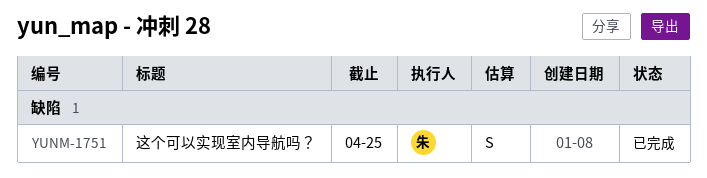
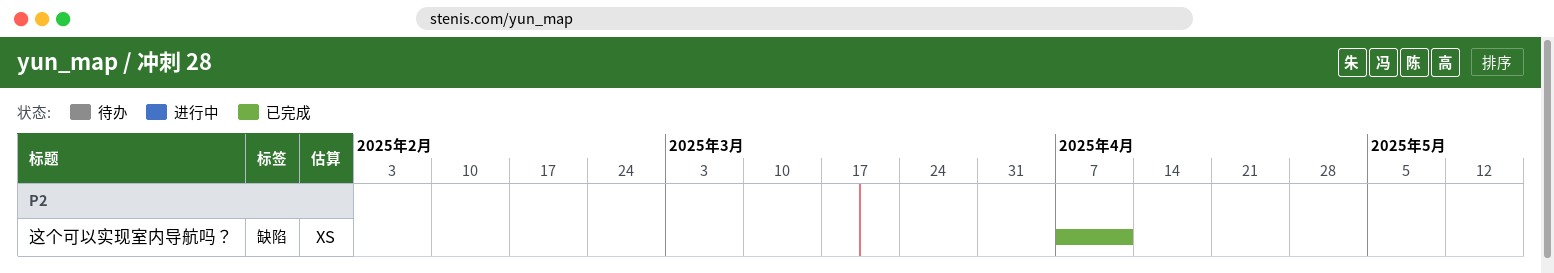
这个可以实现室内导航吗？, estimate: S -> XS
这个可以实现室内导航吗？, due: Apr 25 -> Apr 11

